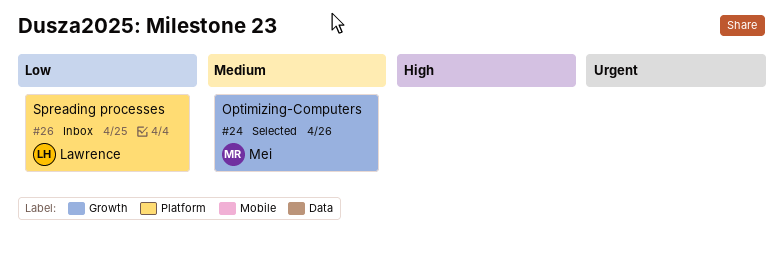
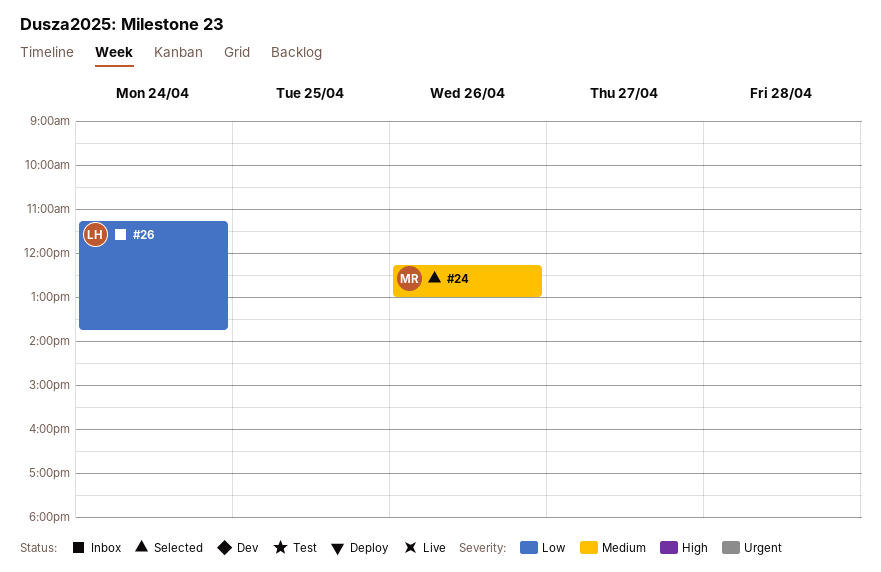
#26, day: Apr 25 -> Apr 24

